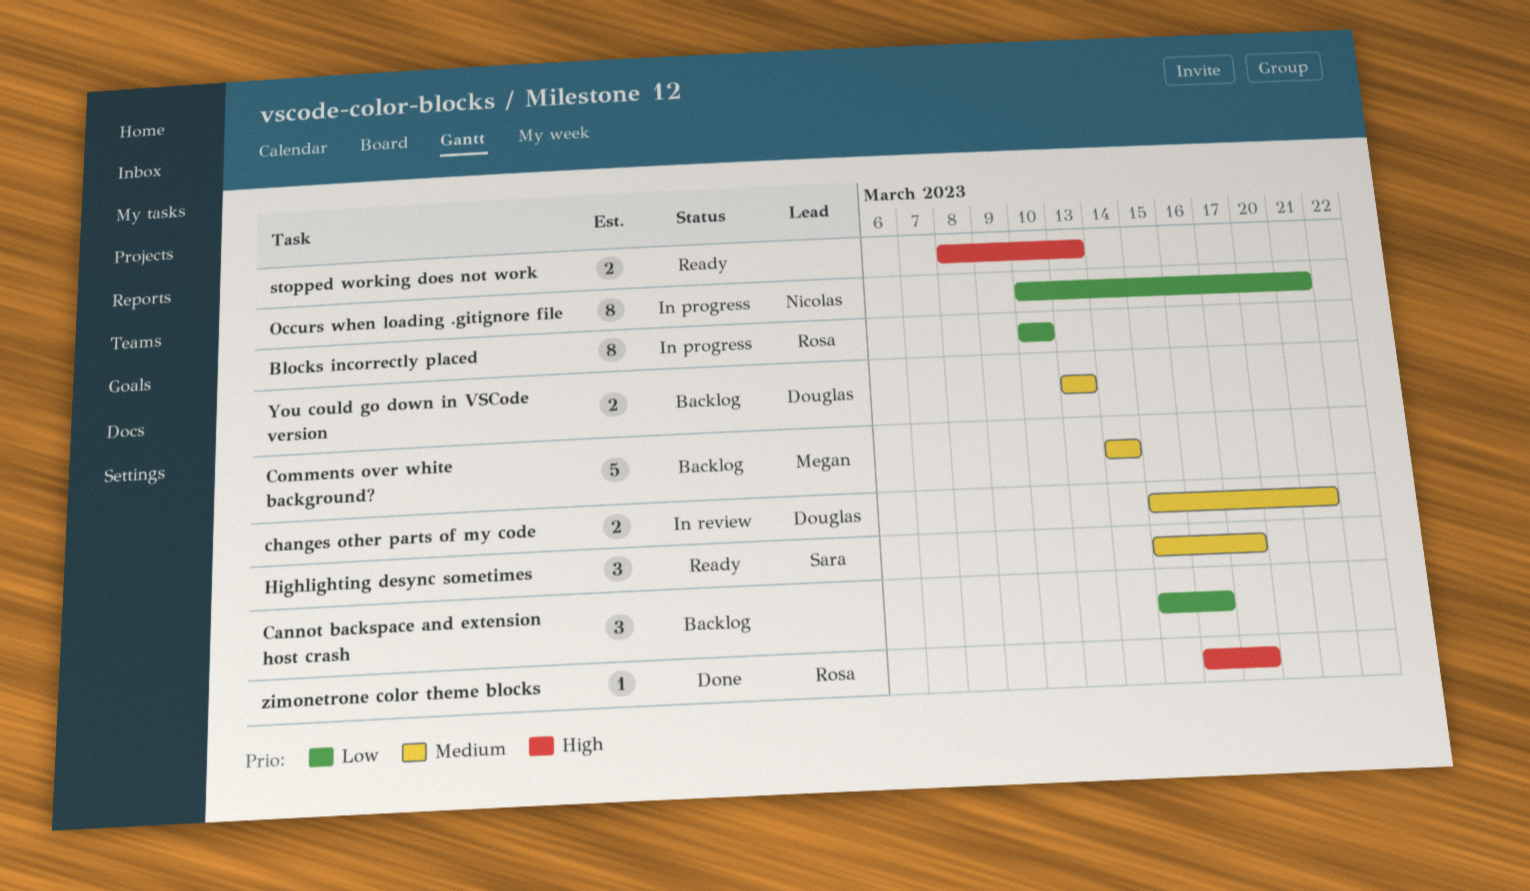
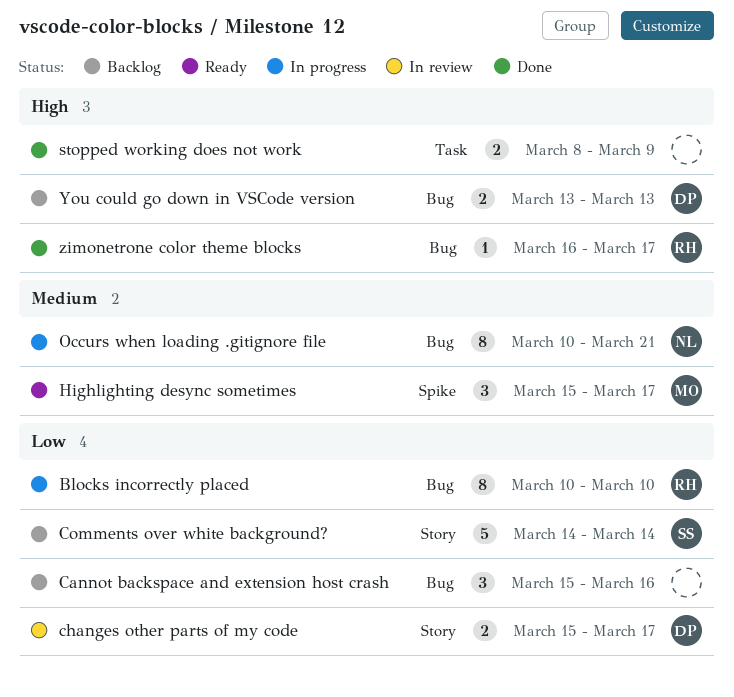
changes other parts of my code, priority: Medium -> Low
changes other parts of my code, due: Mar 21 -> Mar 17
Comments over white background?, owner: Megan -> Sara
Comments over white background?, priority: Medium -> Low
Highlighting desync sometimes, owner: Sara -> Megan
Occurs when loading .gitignore file, priority: Low -> Medium
stopped working does not work, status: Ready -> Done
stopped working does not work, due: Mar 13 -> Mar 9
You could go down in VSCode version, priority: Medium -> High

